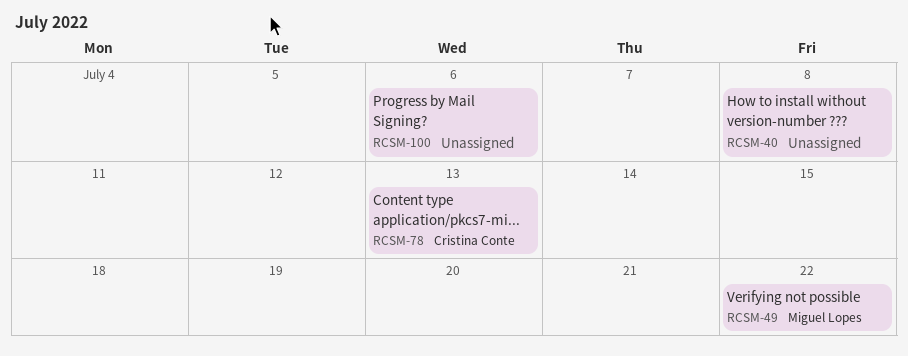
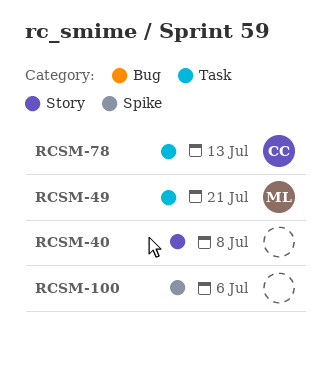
RCSM-49, due: Jul 22 -> Jul 21

